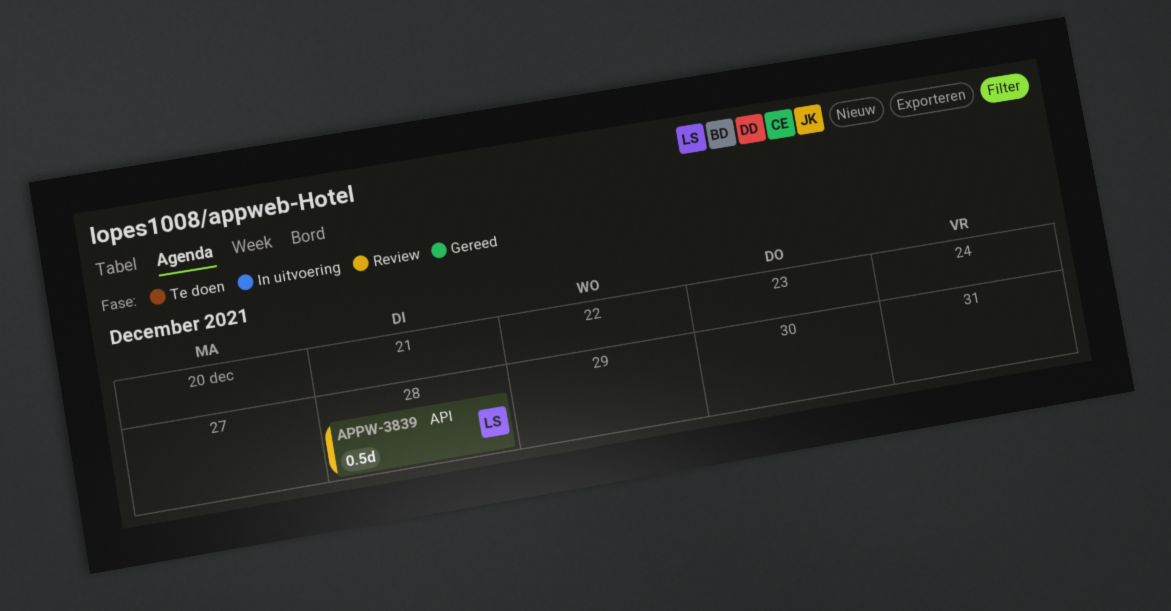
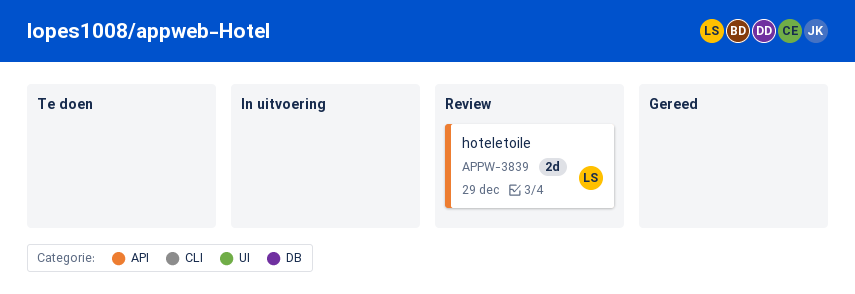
APPW-3839, estimate: 0.5d -> 2d
APPW-3839, due: Dec 28 -> Dec 29

